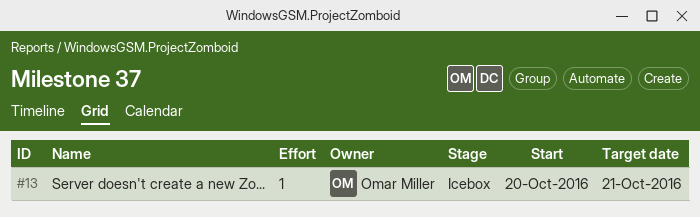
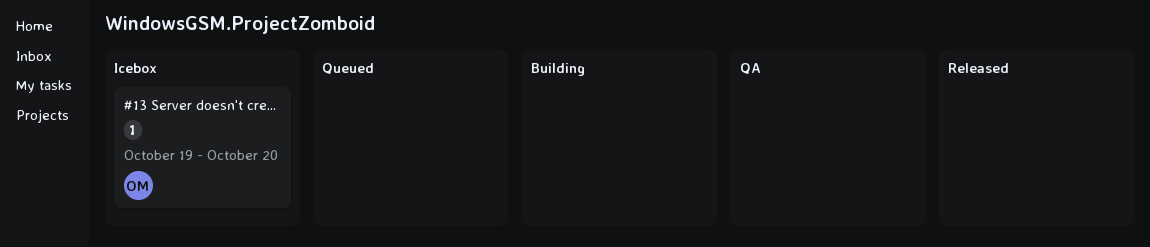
#13, start: Oct 20 -> Oct 19
#13, due: Oct 21 -> Oct 20

